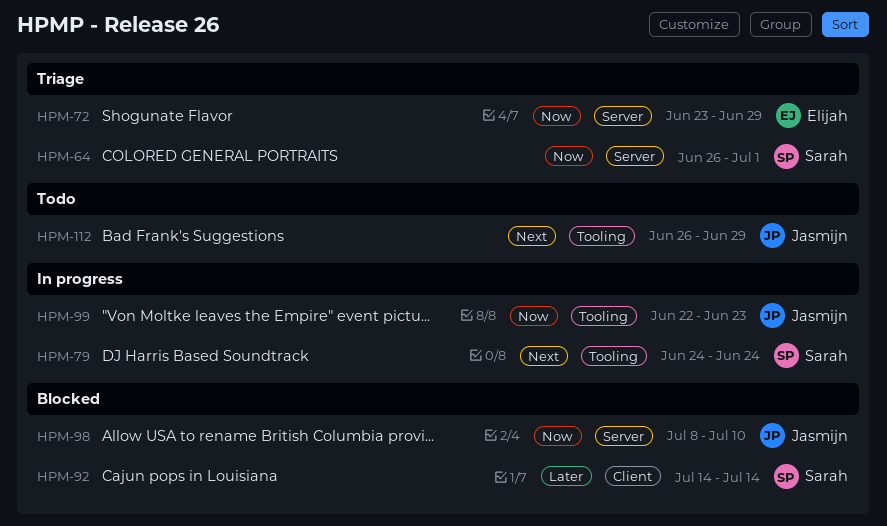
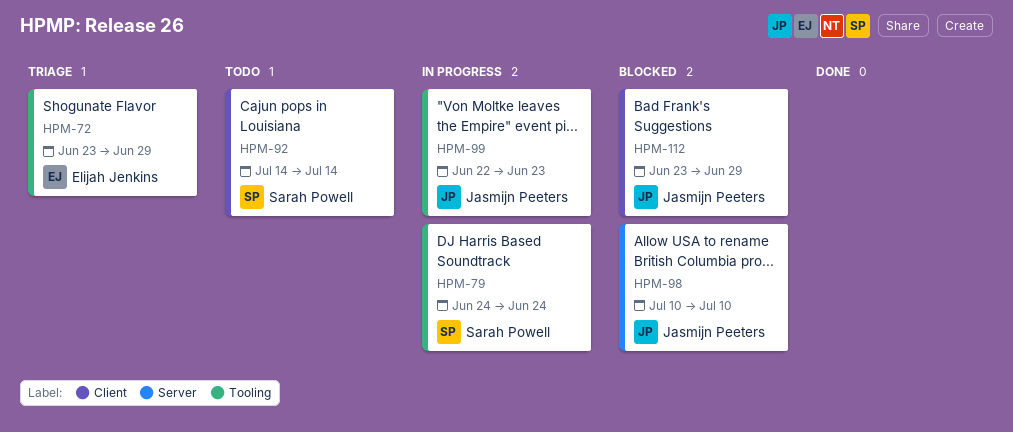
HPM-64: present -> none
HPM-72, label: Server -> Tooling
HPM-92, status: Blocked -> Todo
HPM-98, start: Jul 8 -> Jul 10
HPM-112, status: Todo -> Blocked
HPM-112, label: Tooling -> Client
HPM-112, start: Jun 26 -> Jun 23

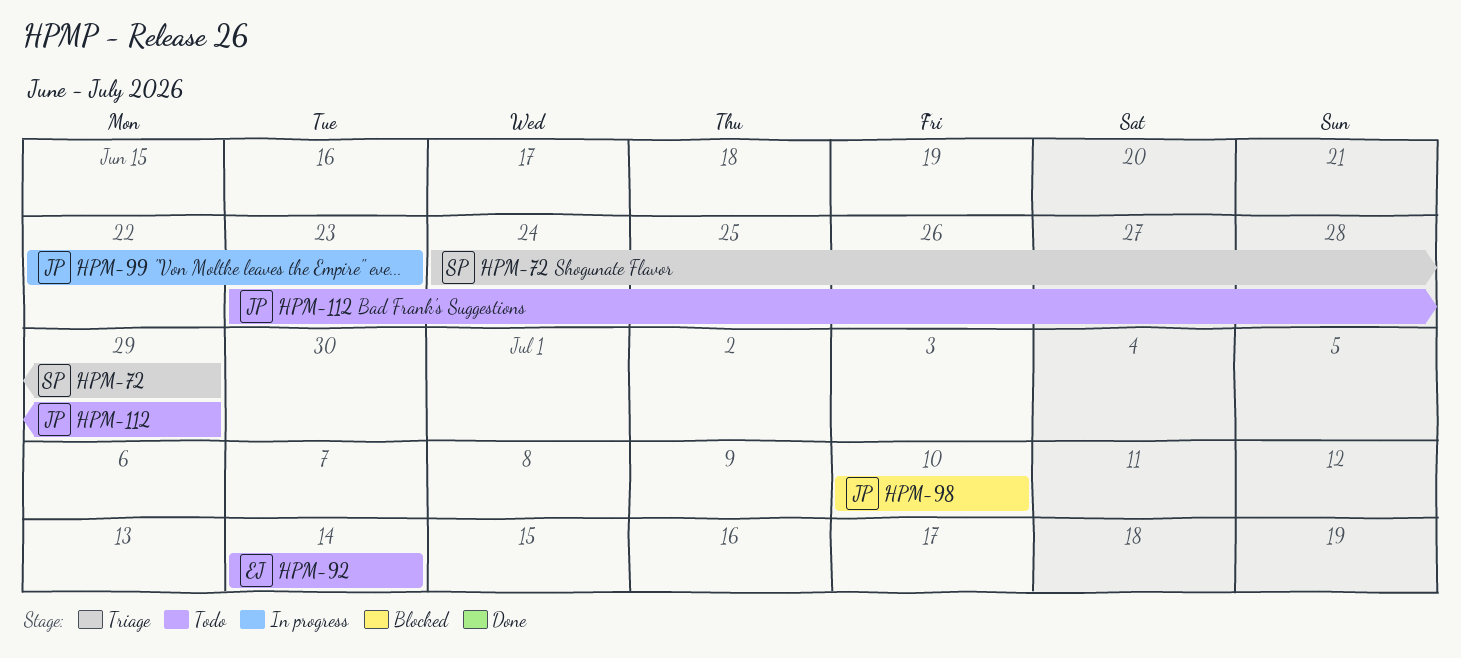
HPM-72, owner: Elijah Jenkins -> Sarah Powell
HPM-72, start: Jun 23 -> Jun 24
HPM-79: present -> none
HPM-92, owner: Sarah Powell -> Elijah Jenkins
HPM-112, status: Blocked -> Todo

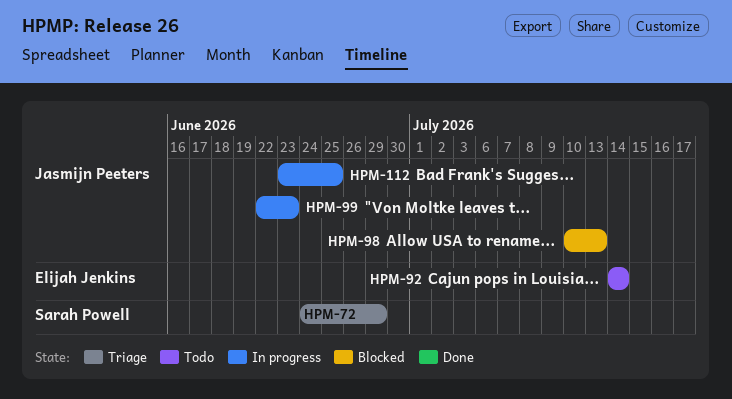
HPM-98, due: Jul 10 -> Jul 13
HPM-112, status: Todo -> In progress
HPM-112, due: Jun 29 -> Jun 25

